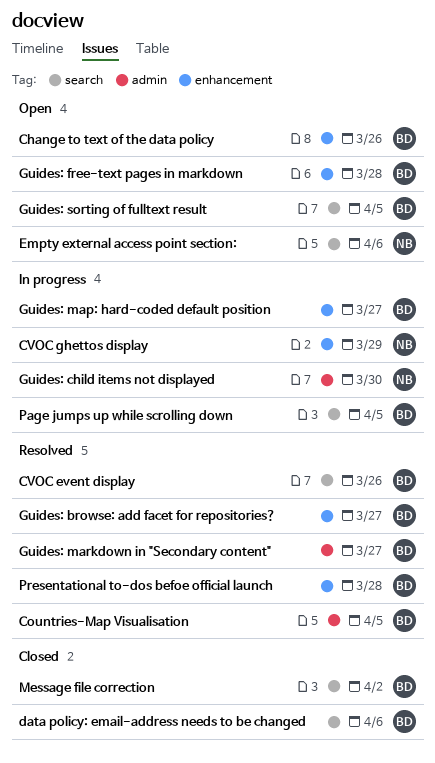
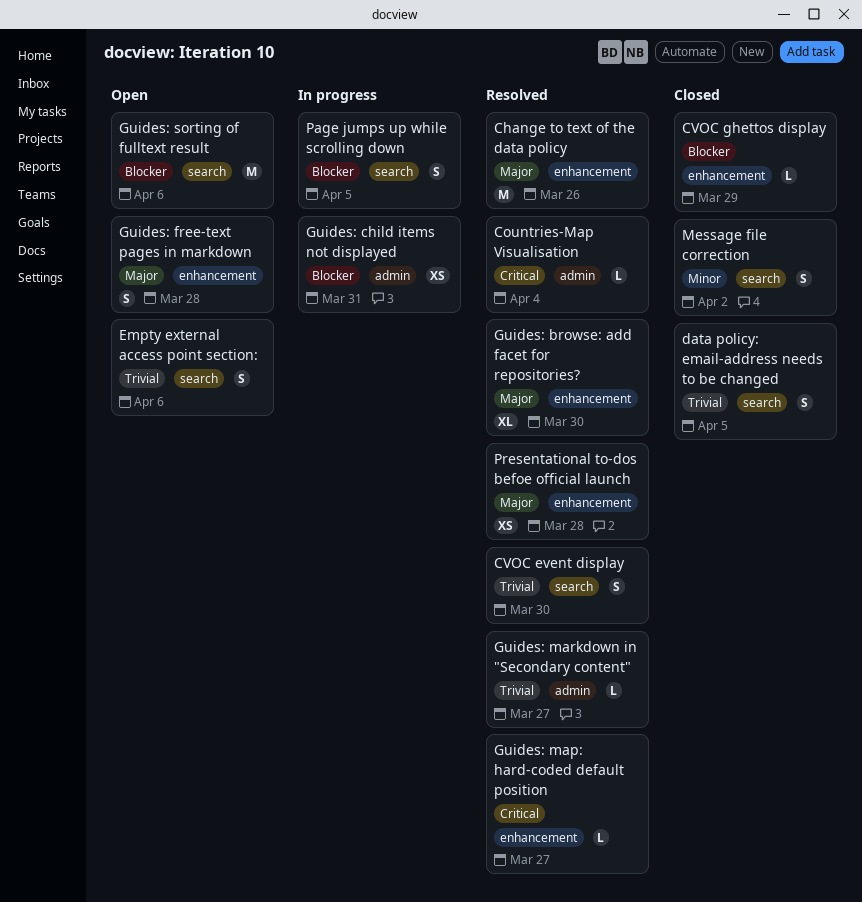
Change to text of the data policy, status: Open -> Resolved
Countries-Map Visualisation, due: Apr 5 -> Apr 4
CVOC event display, due: Mar 26 -> Mar 30
CVOC ghettos display, status: In progress -> Closed
data policy: email-address needs to be changed, due: Apr 6 -> Apr 5
Guides: browse: add facet for repositories?, due: Mar 27 -> Mar 30
Guides: child items not displayed, due: Mar 30 -> Mar 31
Guides: map: hard-coded default position, status: In progress -> Resolved
Guides: sorting of fulltext result, due: Apr 5 -> Apr 6

